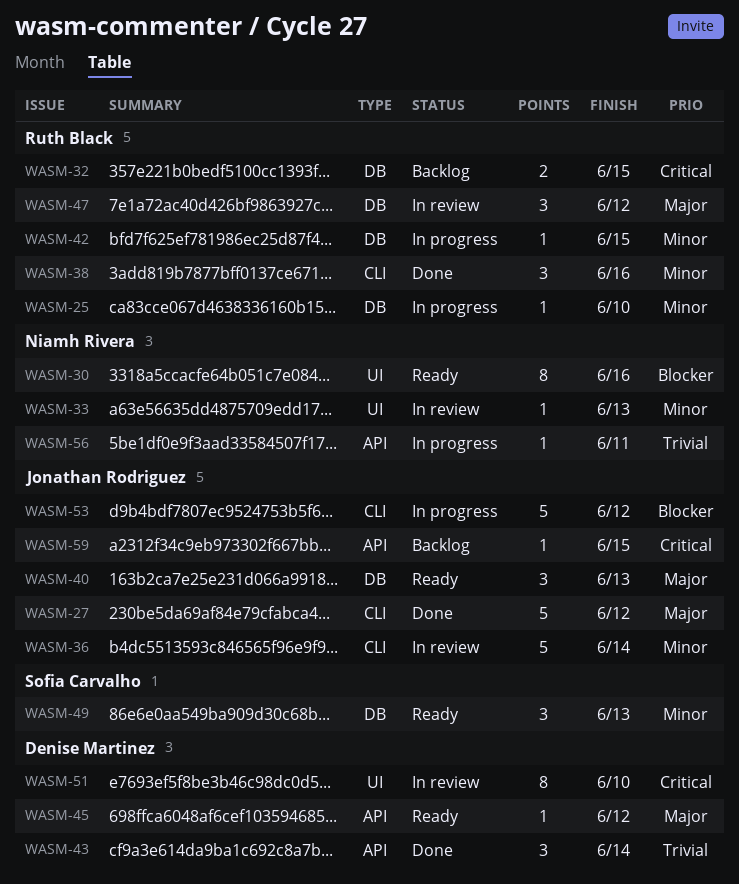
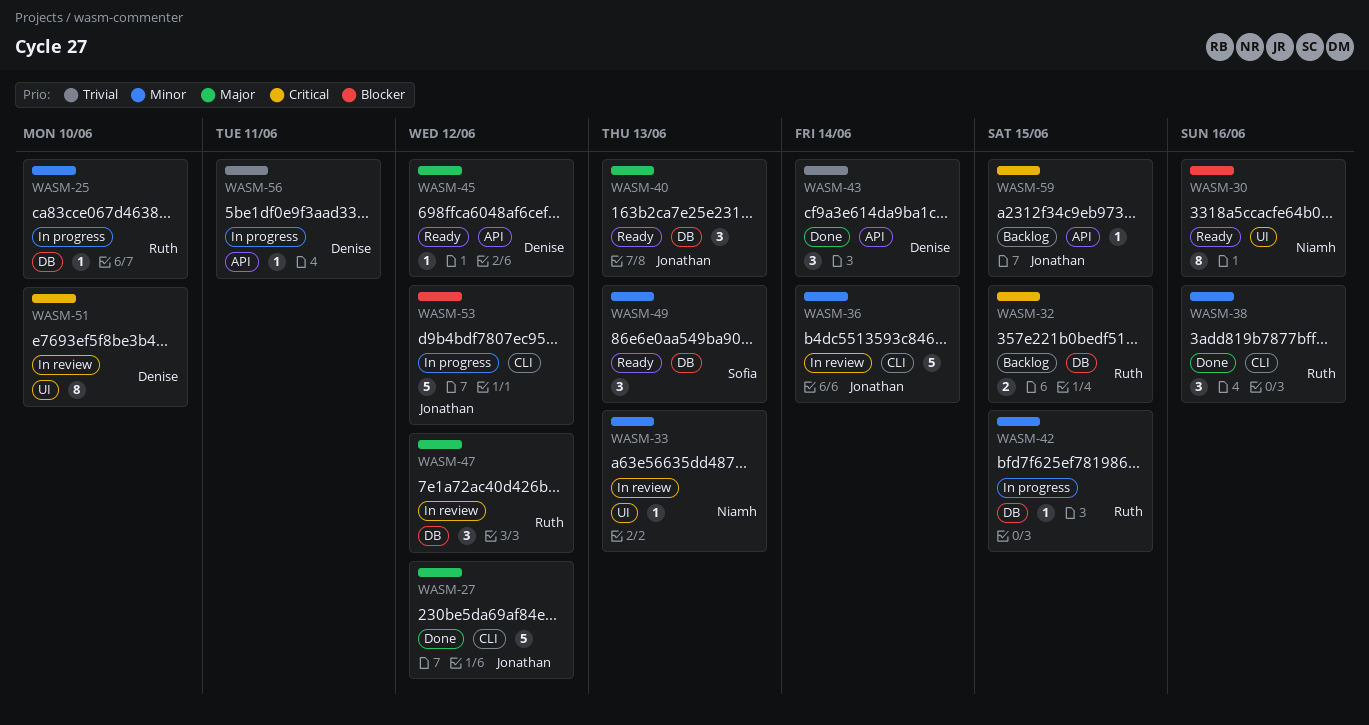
WASM-56, owner: Niamh Rivera -> Denise Martinez

